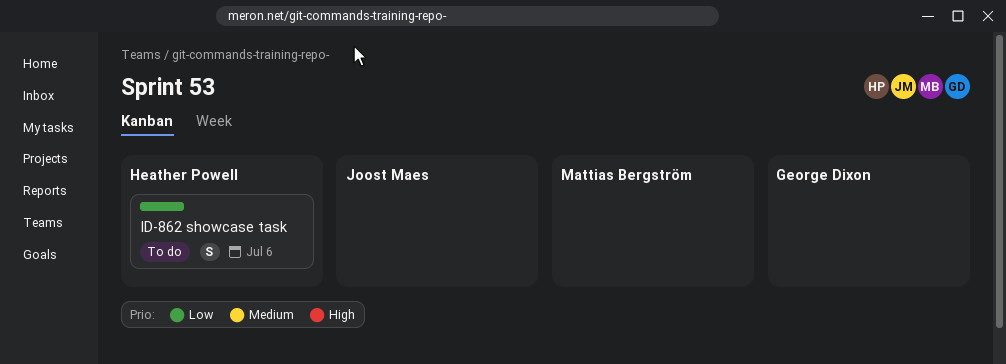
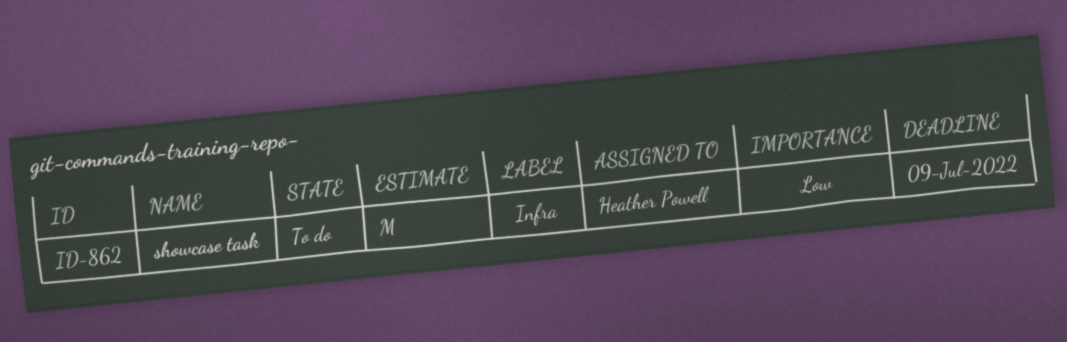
ID-862, estimate: S -> M
ID-862, due: Jul 6 -> Jul 9

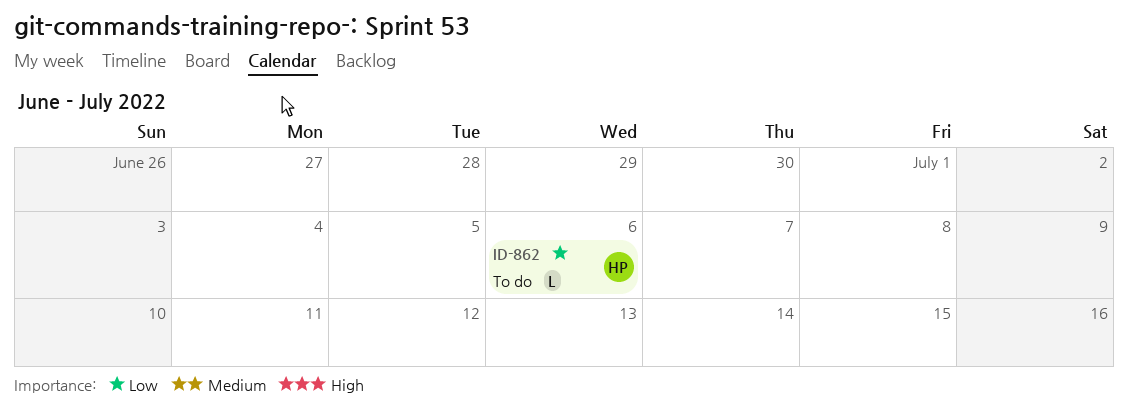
ID-862, estimate: M -> L
ID-862, due: Jul 9 -> Jul 6

